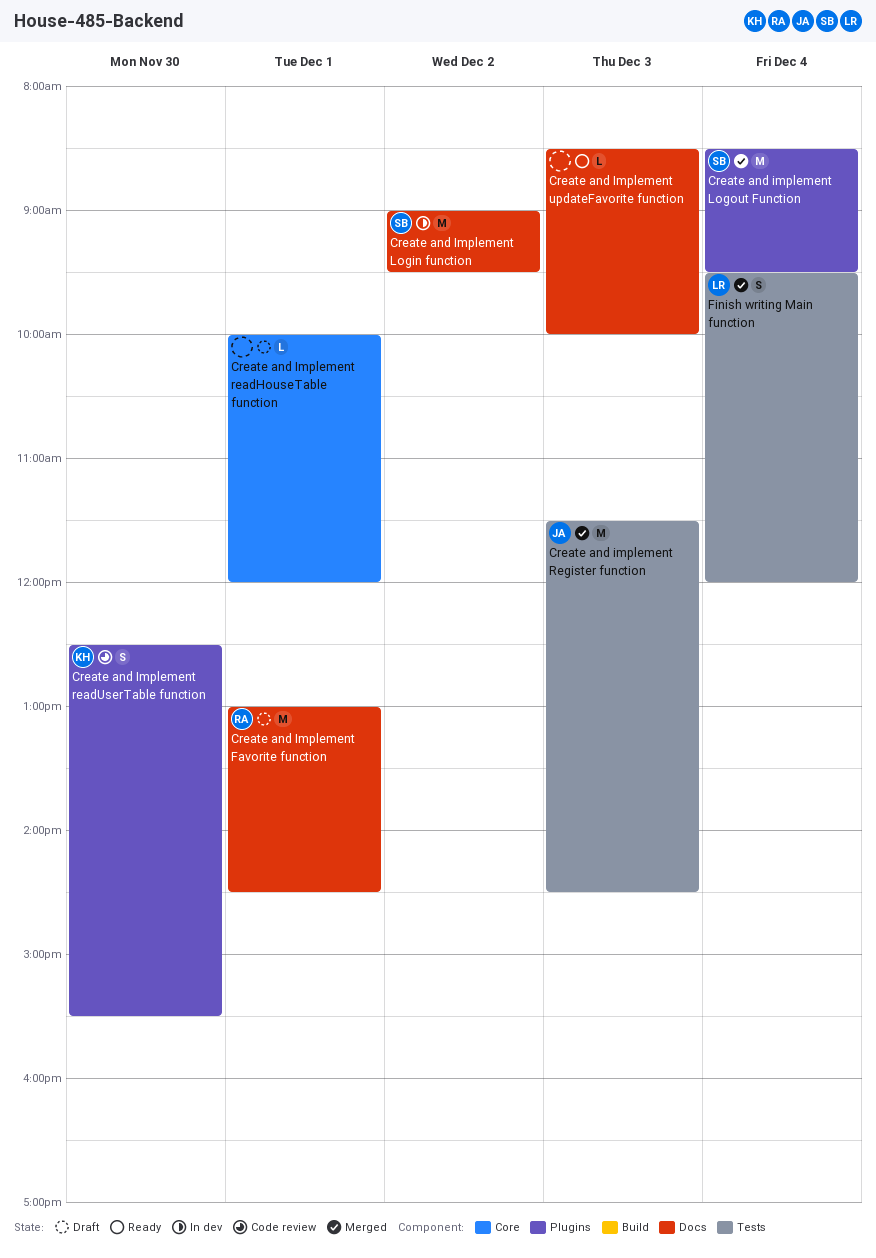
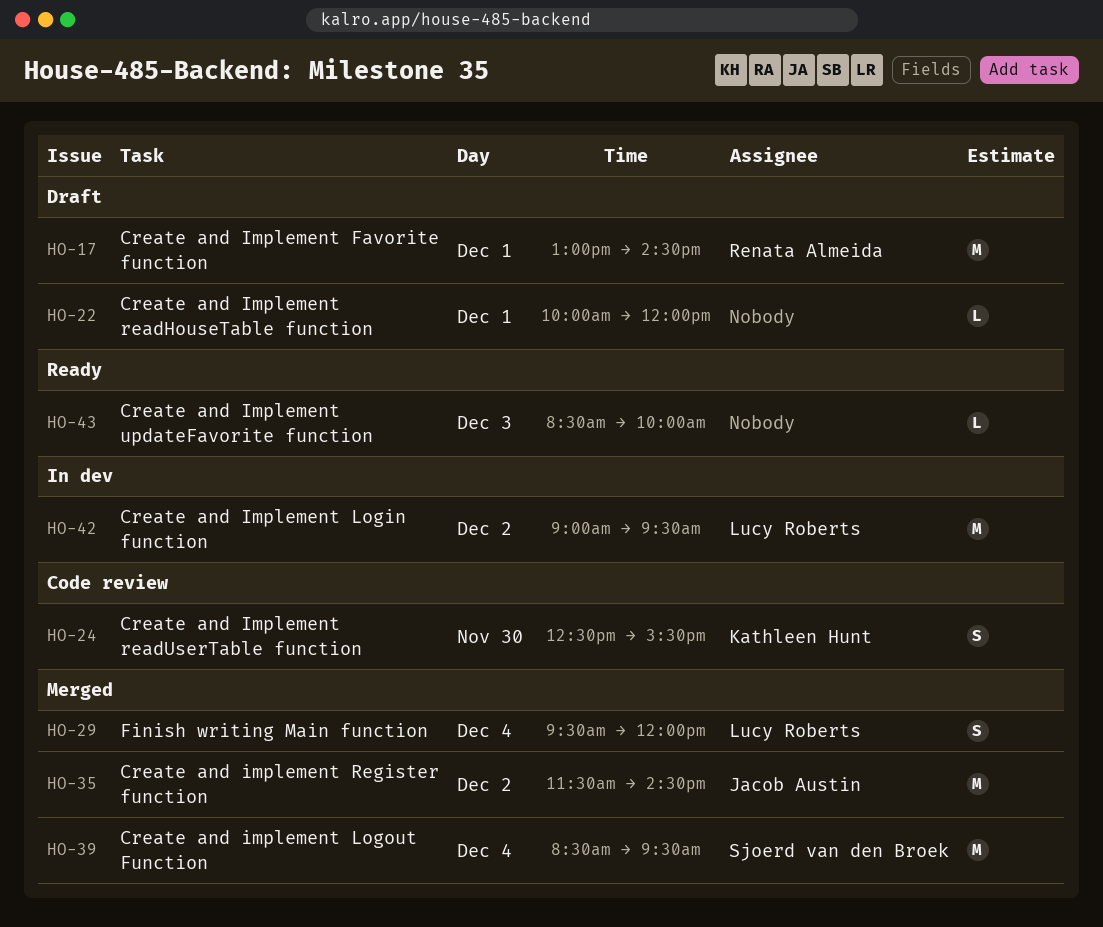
Create and Implement Login function, owner: Sjoerd van den Broek -> Lucy Roberts
Create and implement Register function, day: Dec 3 -> Dec 2

